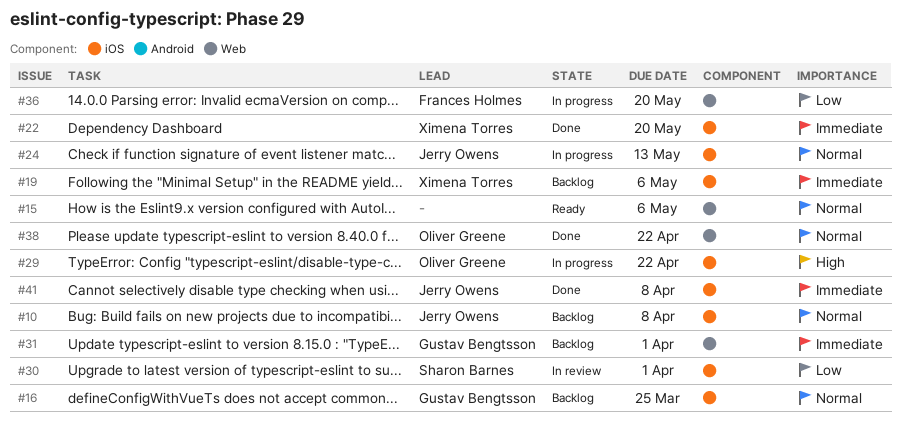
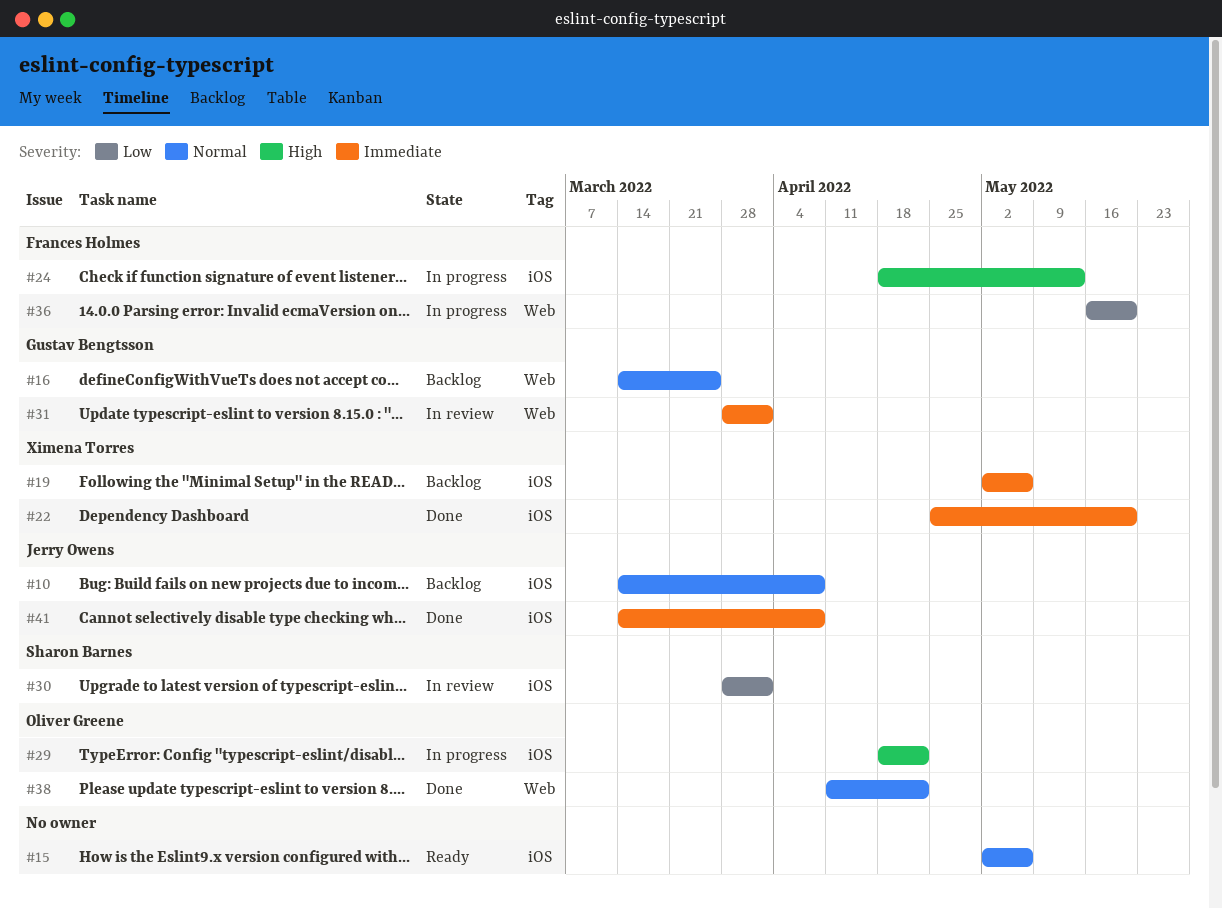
#15, label: Web -> iOS
#16, label: iOS -> Web
#24, owner: Jerry Owens -> Frances Holmes
#24, priority: Normal -> High
#31, status: Backlog -> In review

